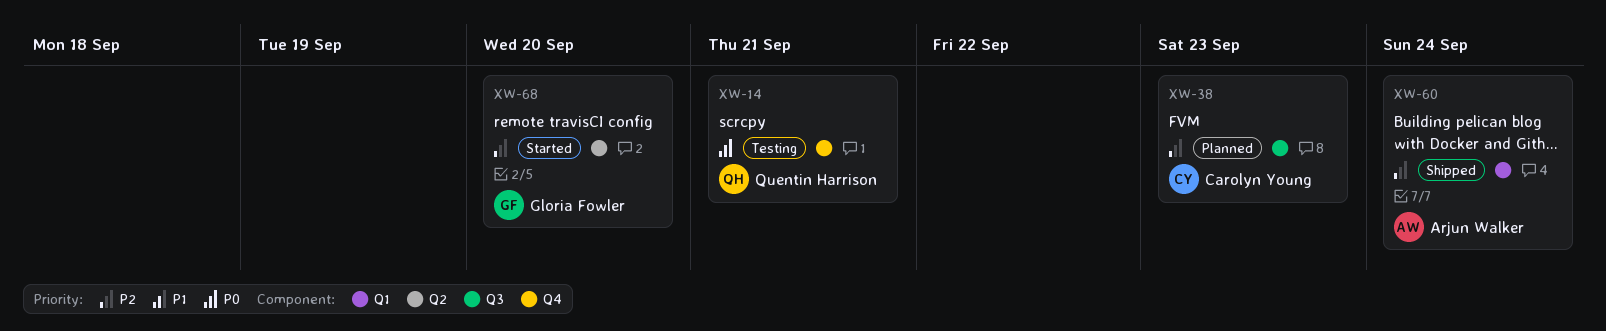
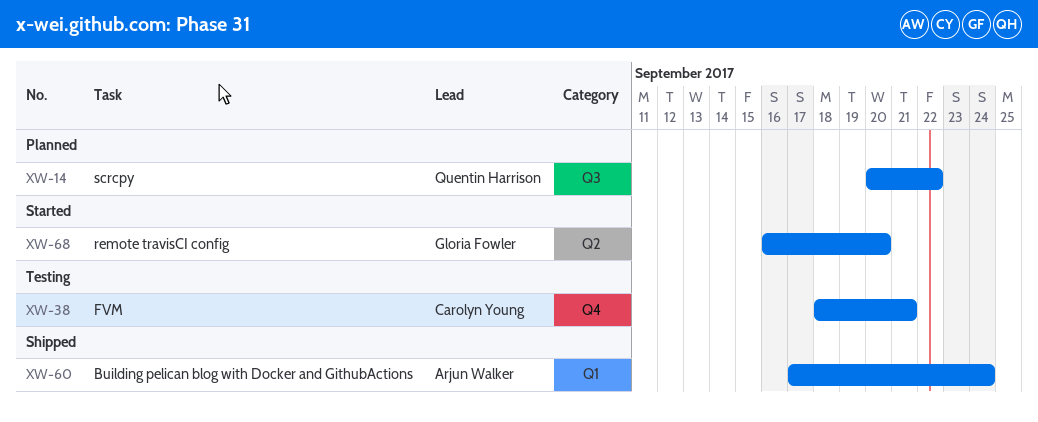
XW-14, status: Testing -> Planned
XW-14, label: Q4 -> Q3
XW-14, due: Sep 21 -> Sep 22
XW-38, status: Planned -> Testing
XW-38, label: Q3 -> Q4
XW-38, due: Sep 23 -> Sep 21

